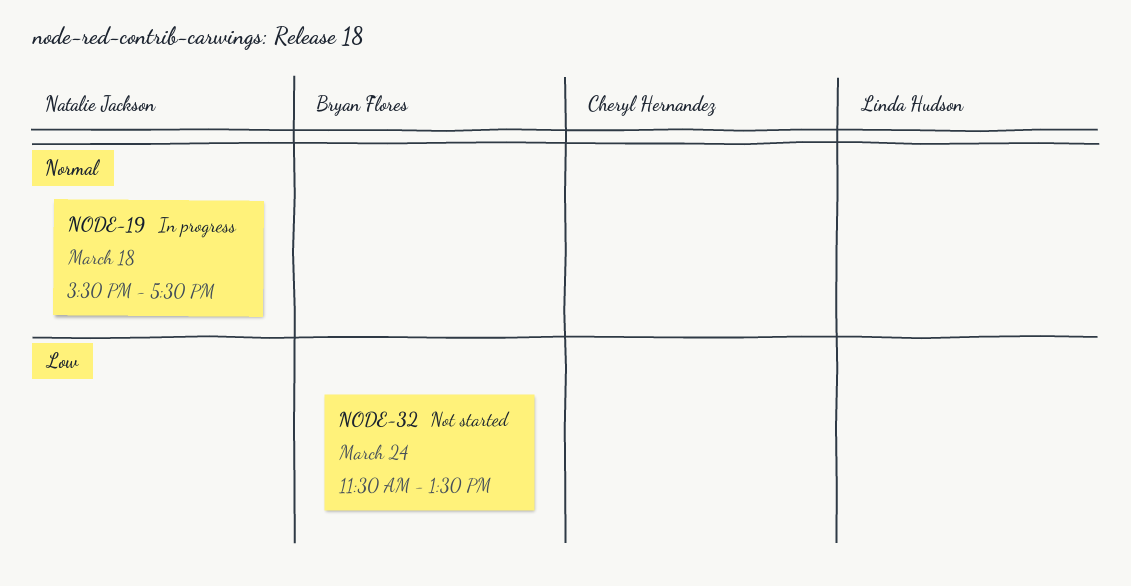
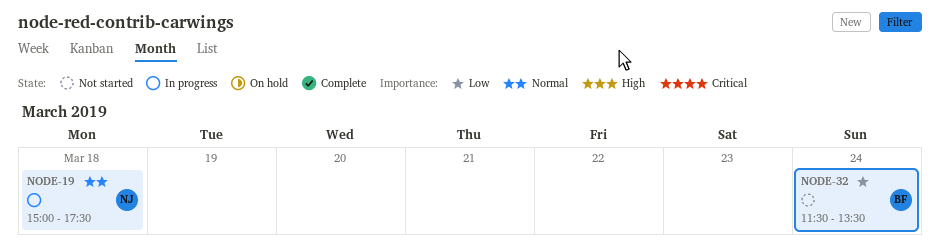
NODE-19, begins: 15:30 -> 15:00

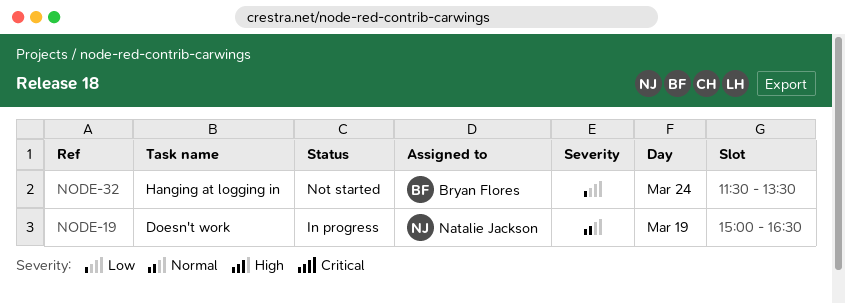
NODE-19, day: Mar 18 -> Mar 19
NODE-19, ends: 17:30 -> 16:30

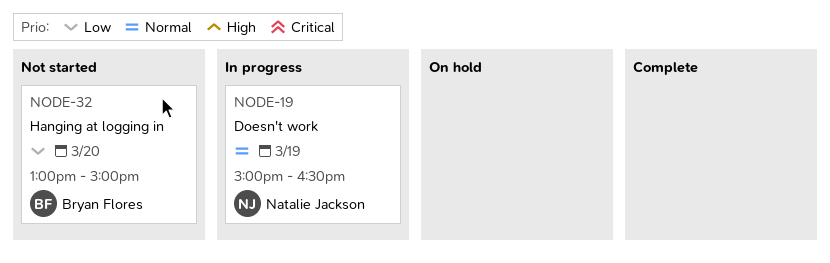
NODE-32, day: Mar 24 -> Mar 20
NODE-32, begins: 11:30 -> 13:00
NODE-32, ends: 13:30 -> 15:00

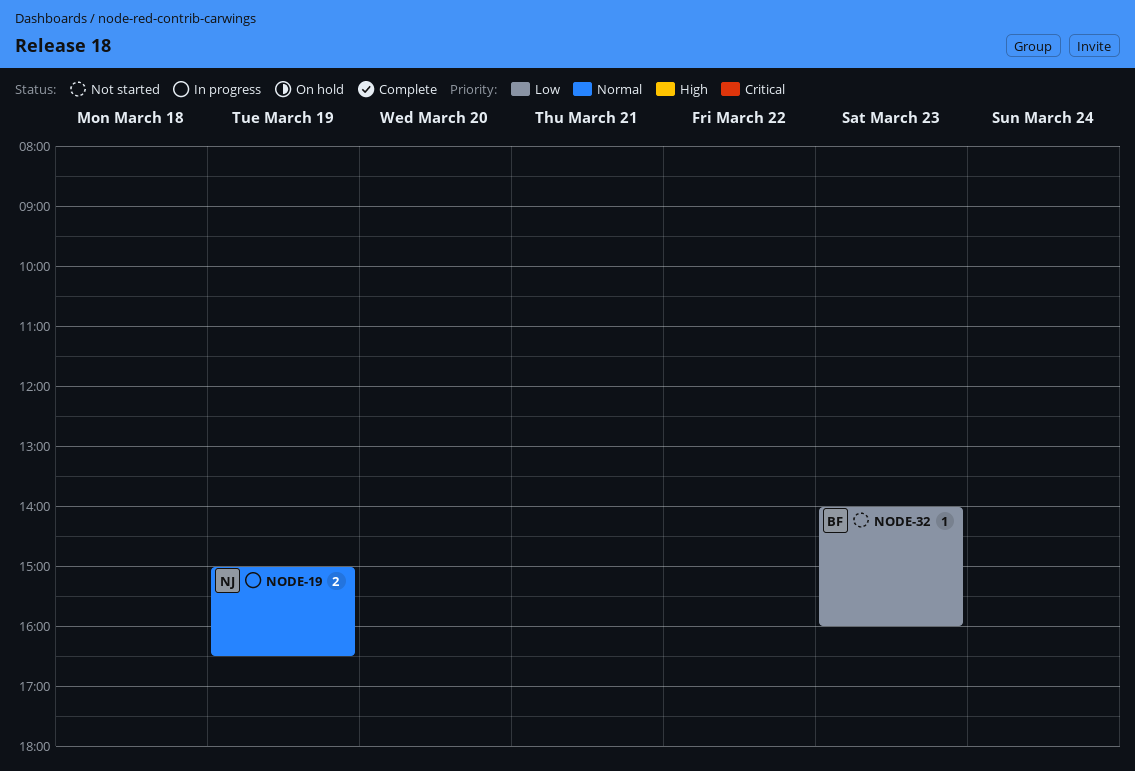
NODE-32, day: Mar 20 -> Mar 23
NODE-32, begins: 13:00 -> 14:00
NODE-32, ends: 15:00 -> 16:00

